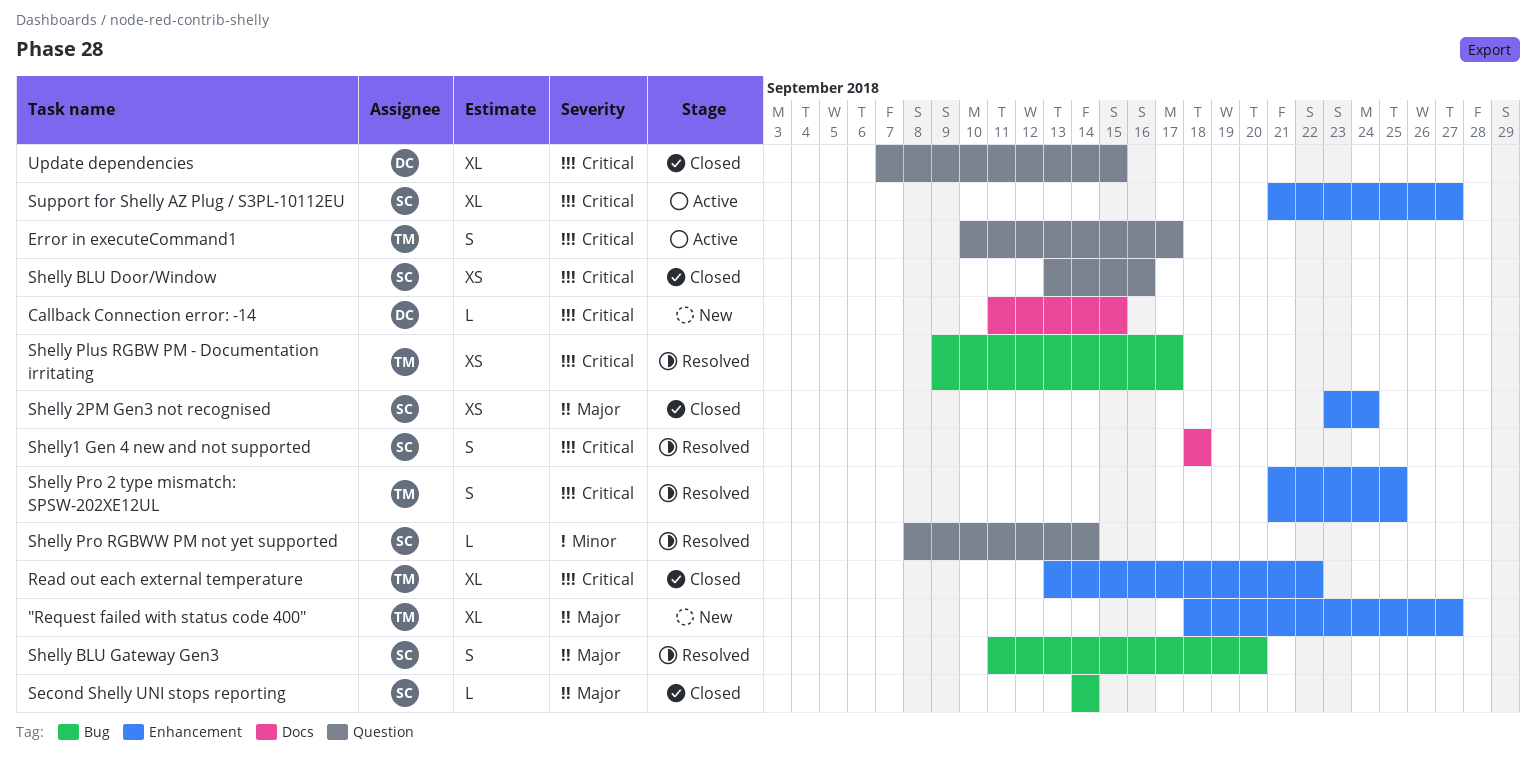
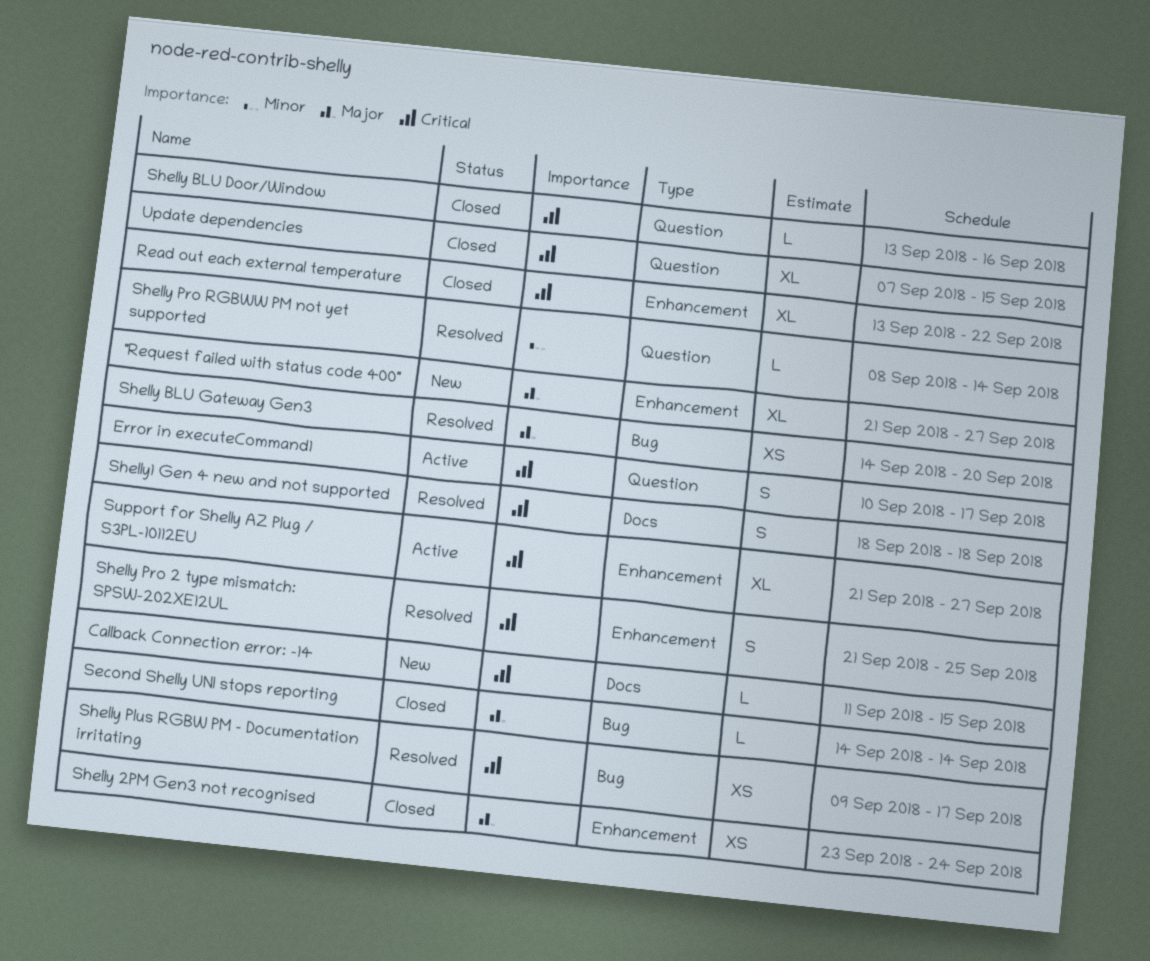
"Request failed with status code 400", start: Sep 18 -> Sep 21
Shelly BLU Door/Window, estimate: XS -> L
Shelly BLU Gateway Gen3, estimate: S -> XS
Shelly BLU Gateway Gen3, start: Sep 11 -> Sep 14

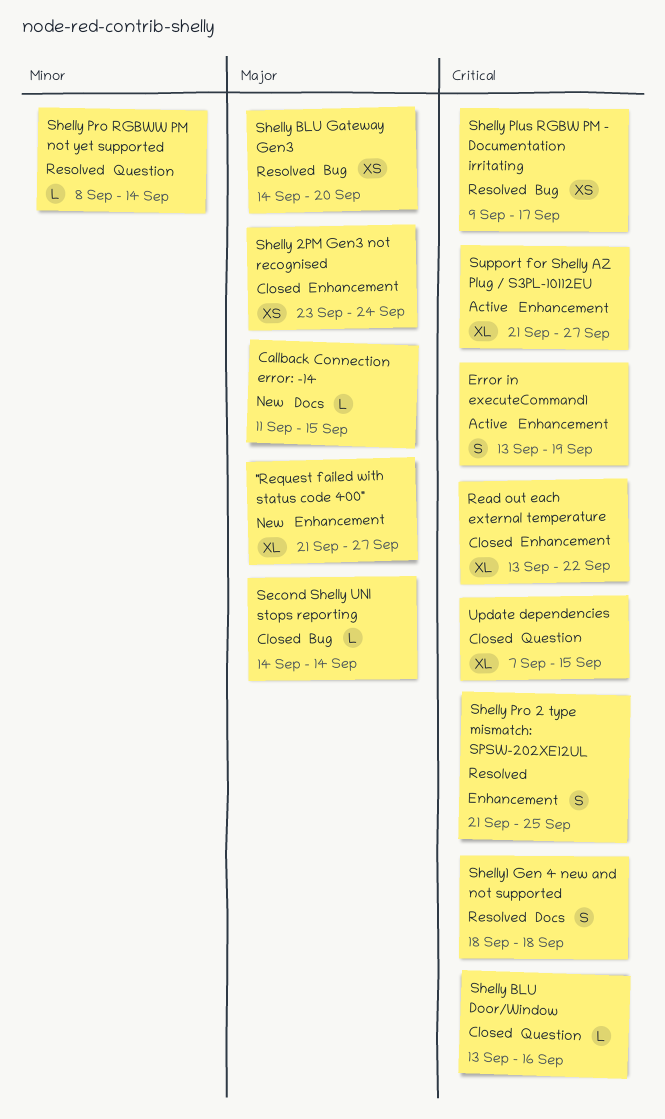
Callback Connection error: -14, priority: Critical -> Major
Error in executeCommand1, label: Question -> Enhancement
Error in executeCommand1, start: Sep 10 -> Sep 13
Error in executeCommand1, due: Sep 17 -> Sep 19

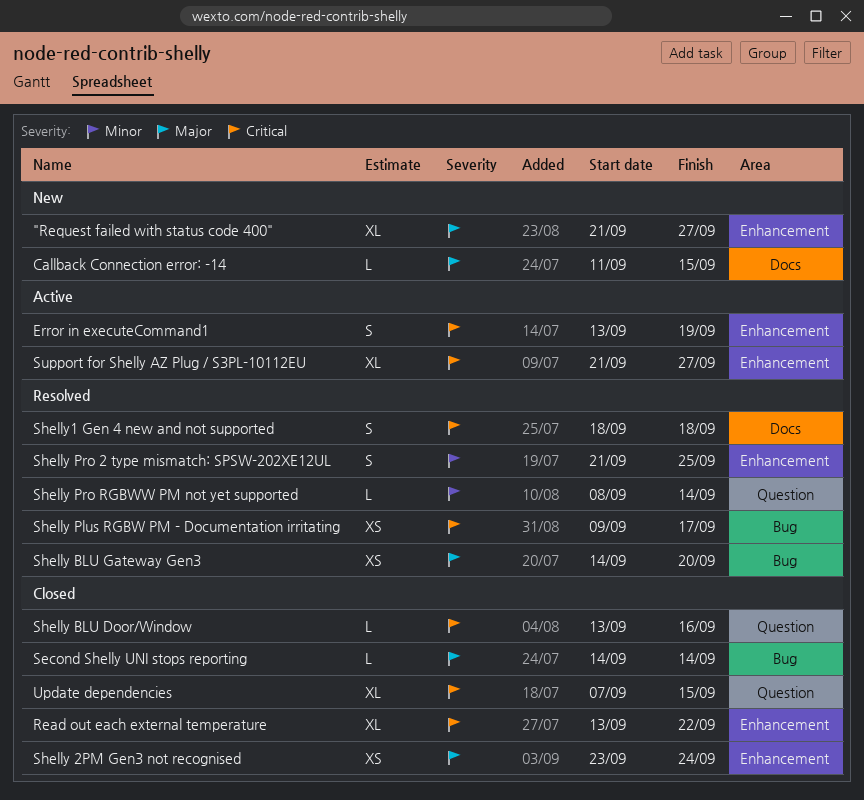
Shelly Pro 2 type mismatch: SPSW-202XE12UL, priority: Critical -> Minor

